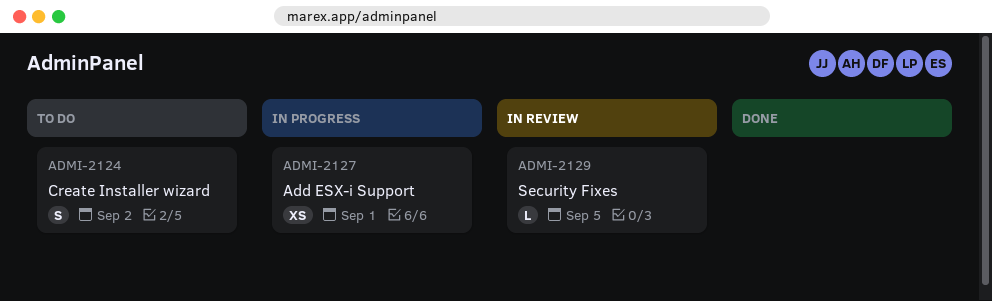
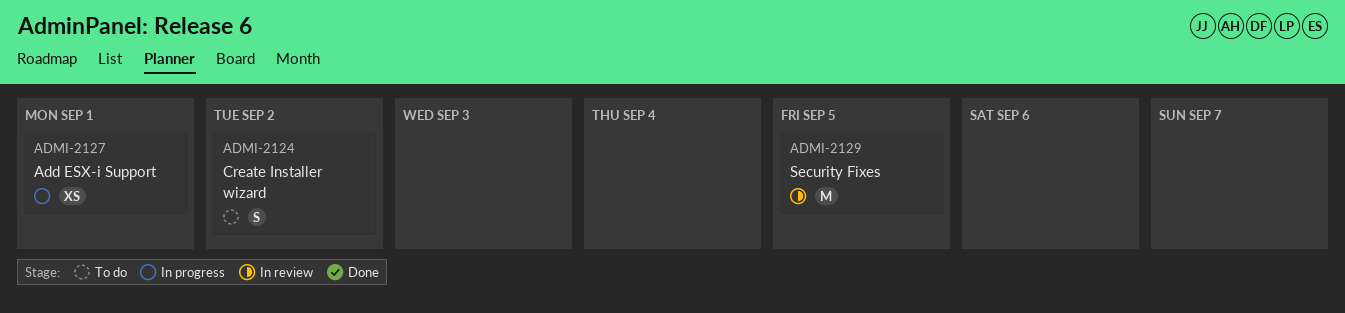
ADMI-2129, estimate: L -> M

